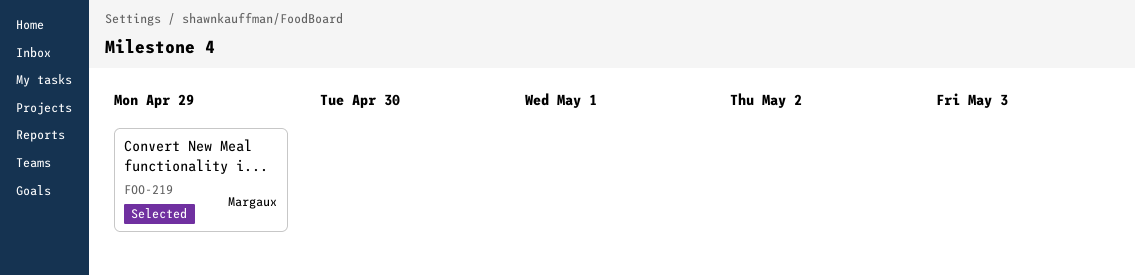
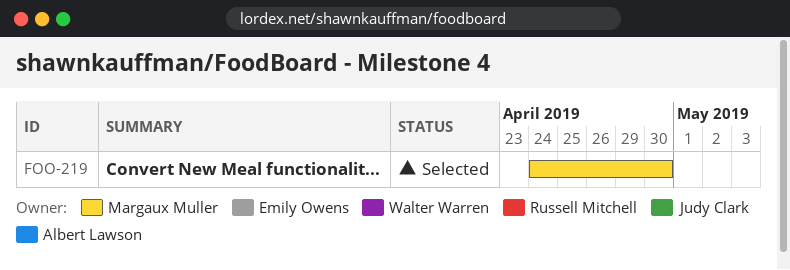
FOO-219, due: Apr 29 -> Apr 30

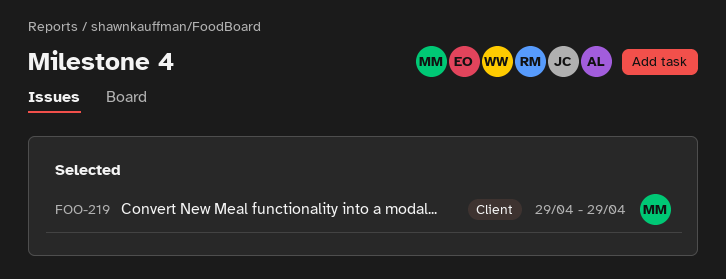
FOO-219, start: Apr 24 -> Apr 29
FOO-219, due: Apr 30 -> Apr 29

